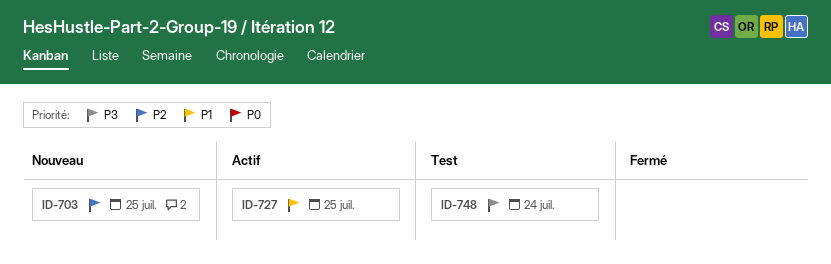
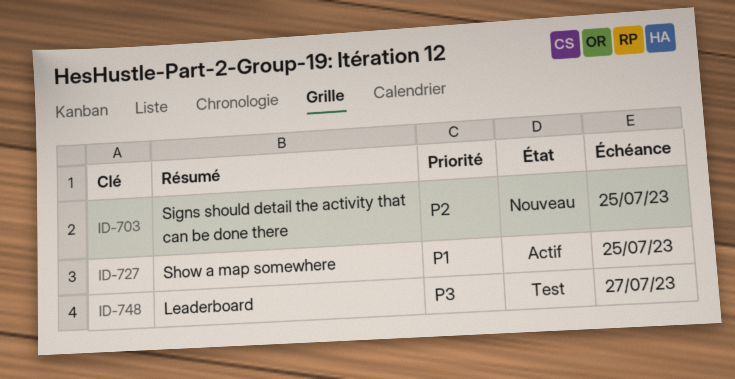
ID-748, due: Jul 24 -> Jul 27

